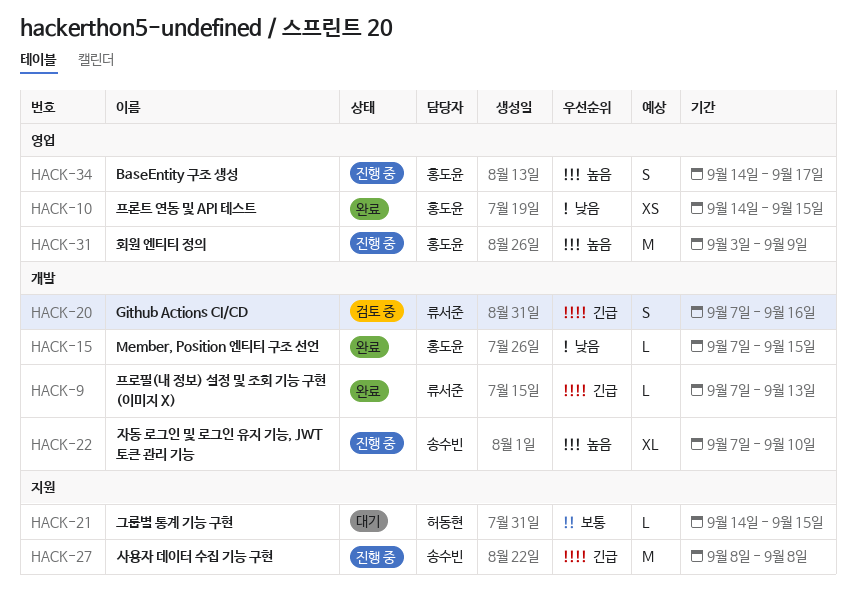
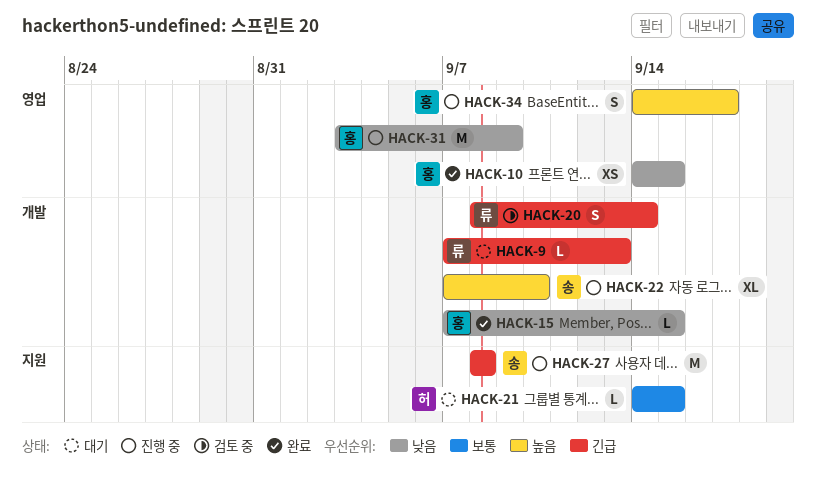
HACK-9, status: 완료 -> 대기
HACK-20, start: Sep 7 -> Sep 8
HACK-20, due: Sep 16 -> Sep 14
HACK-31, priority: 높음 -> 낮음

